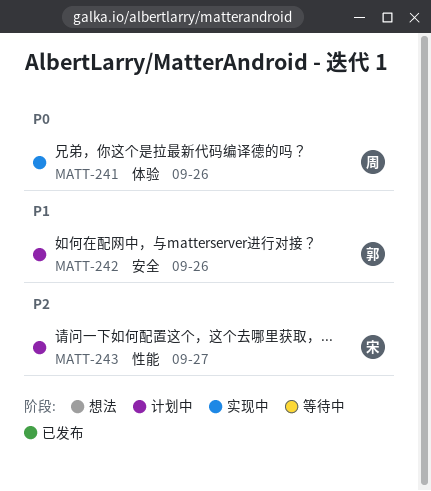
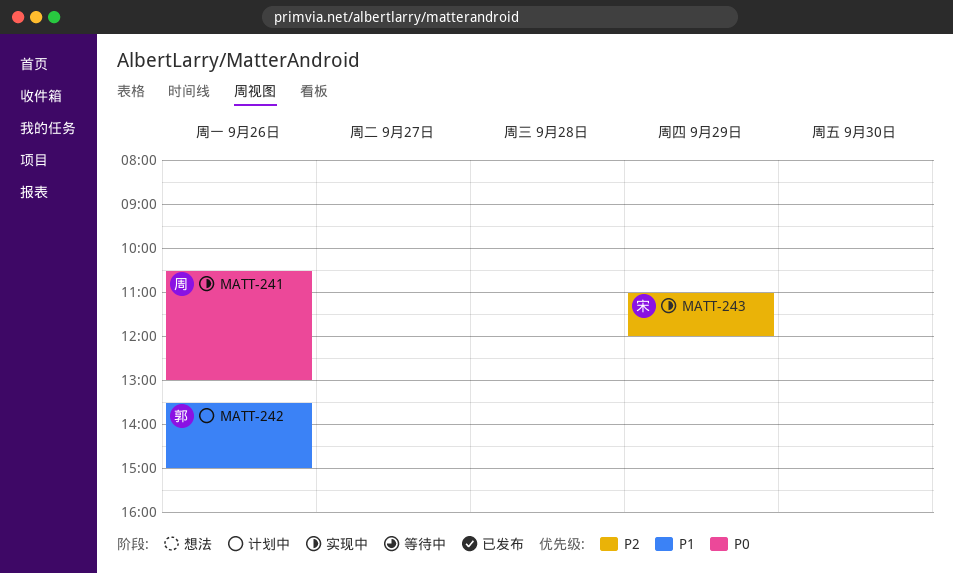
MATT-243, status: 计划中 -> 实现中
MATT-243, day: Sep 27 -> Sep 29

